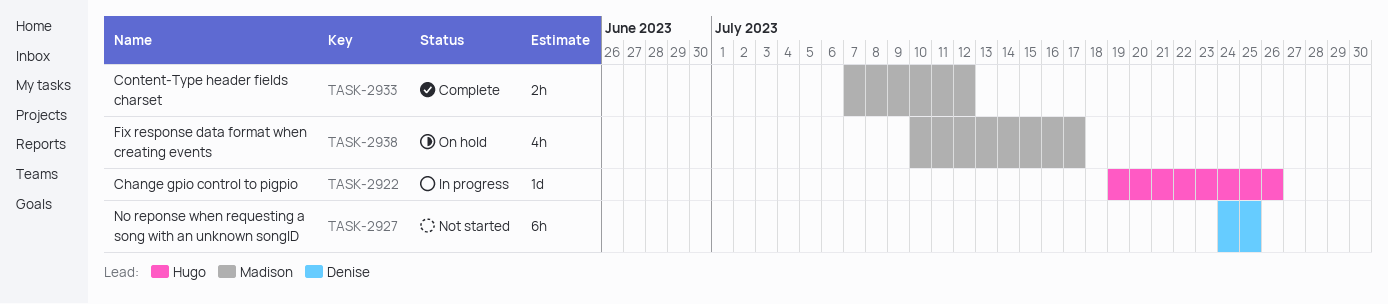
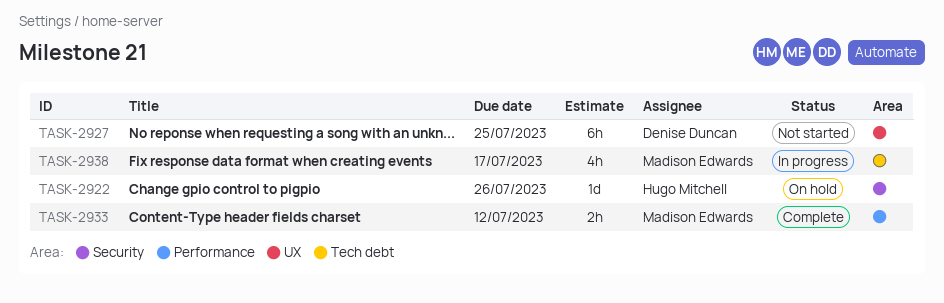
TASK-2922, status: In progress -> On hold
TASK-2938, status: On hold -> In progress

